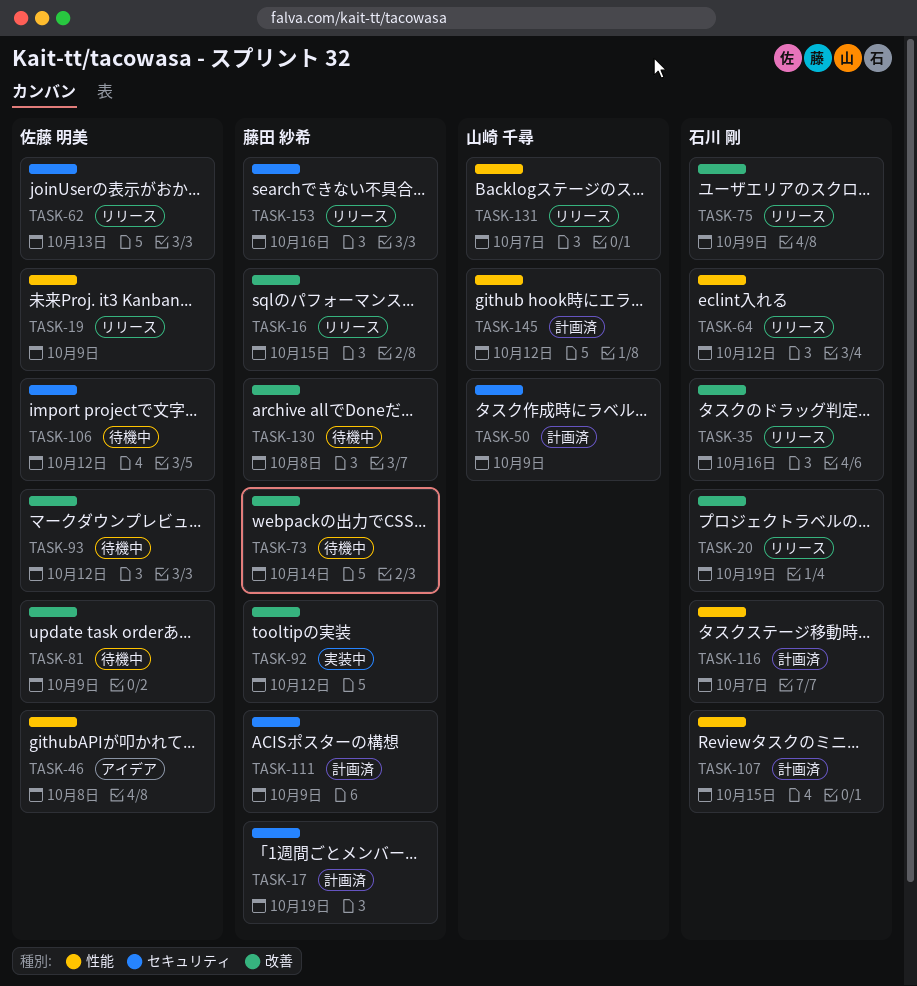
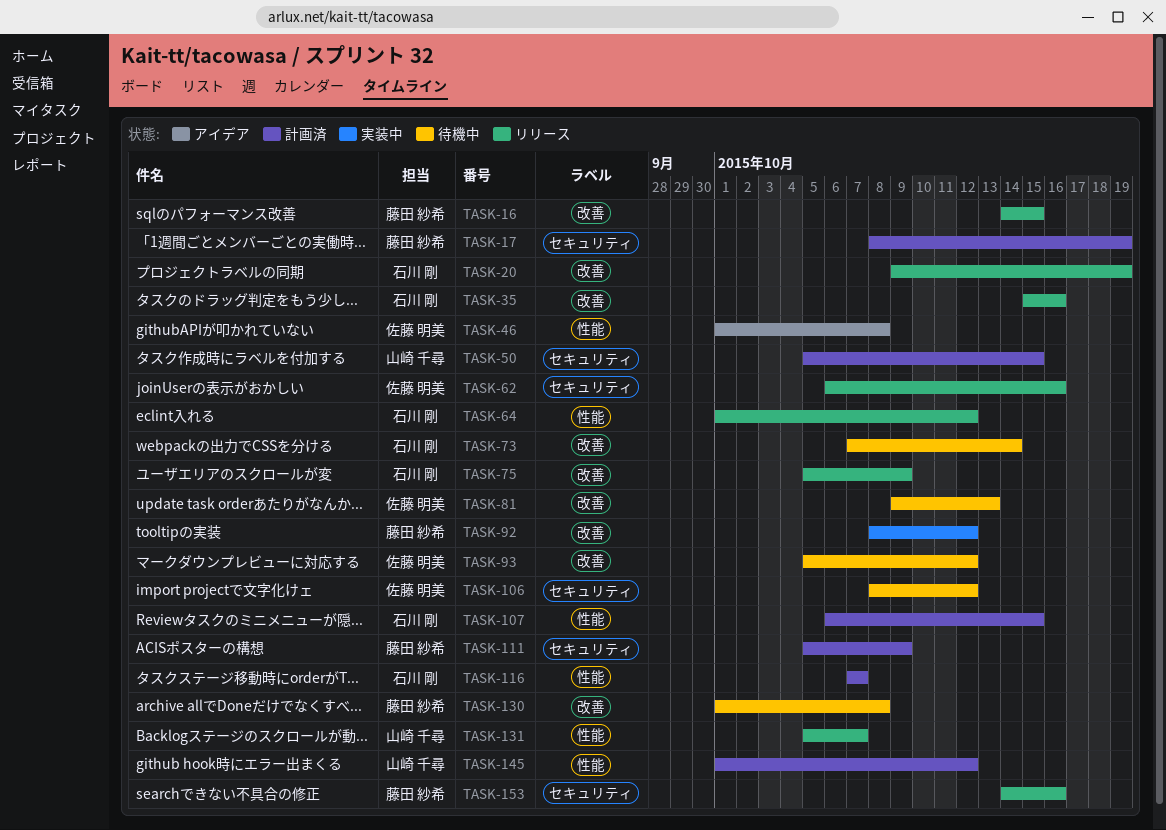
TASK-19: present -> none
TASK-50, due: Oct 9 -> Oct 15
TASK-62, due: Oct 13 -> Oct 16
TASK-73, owner: 藤田 紗希 -> 石川 剛
TASK-81, due: Oct 9 -> Oct 13

